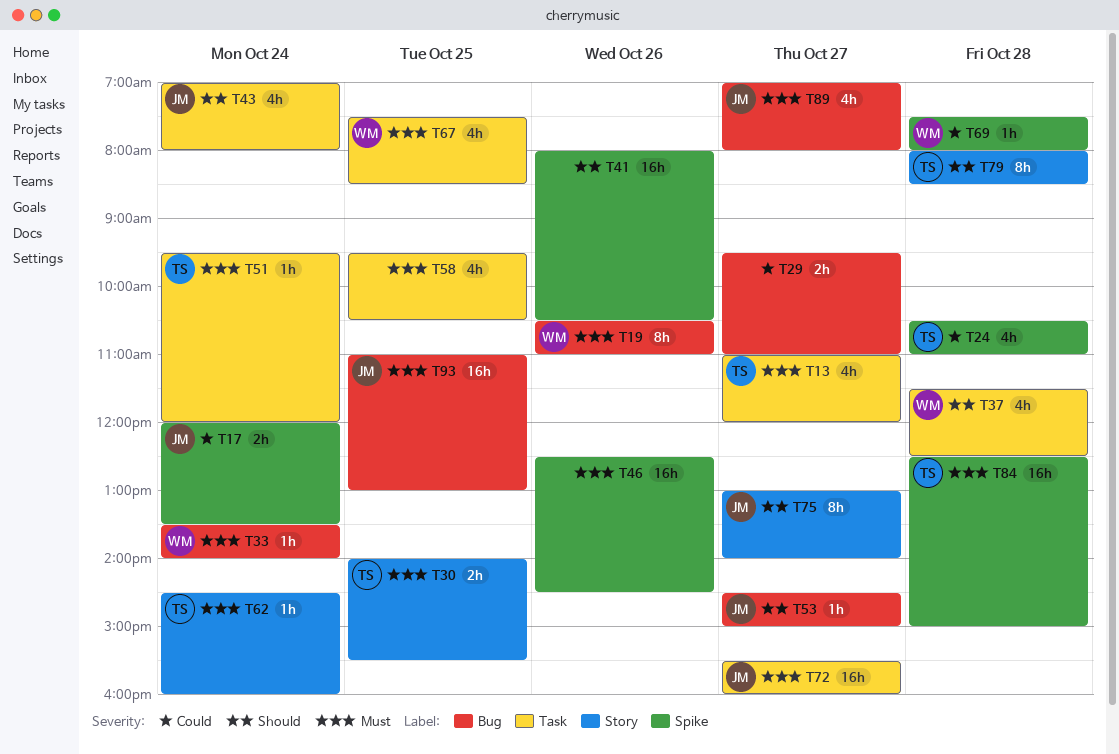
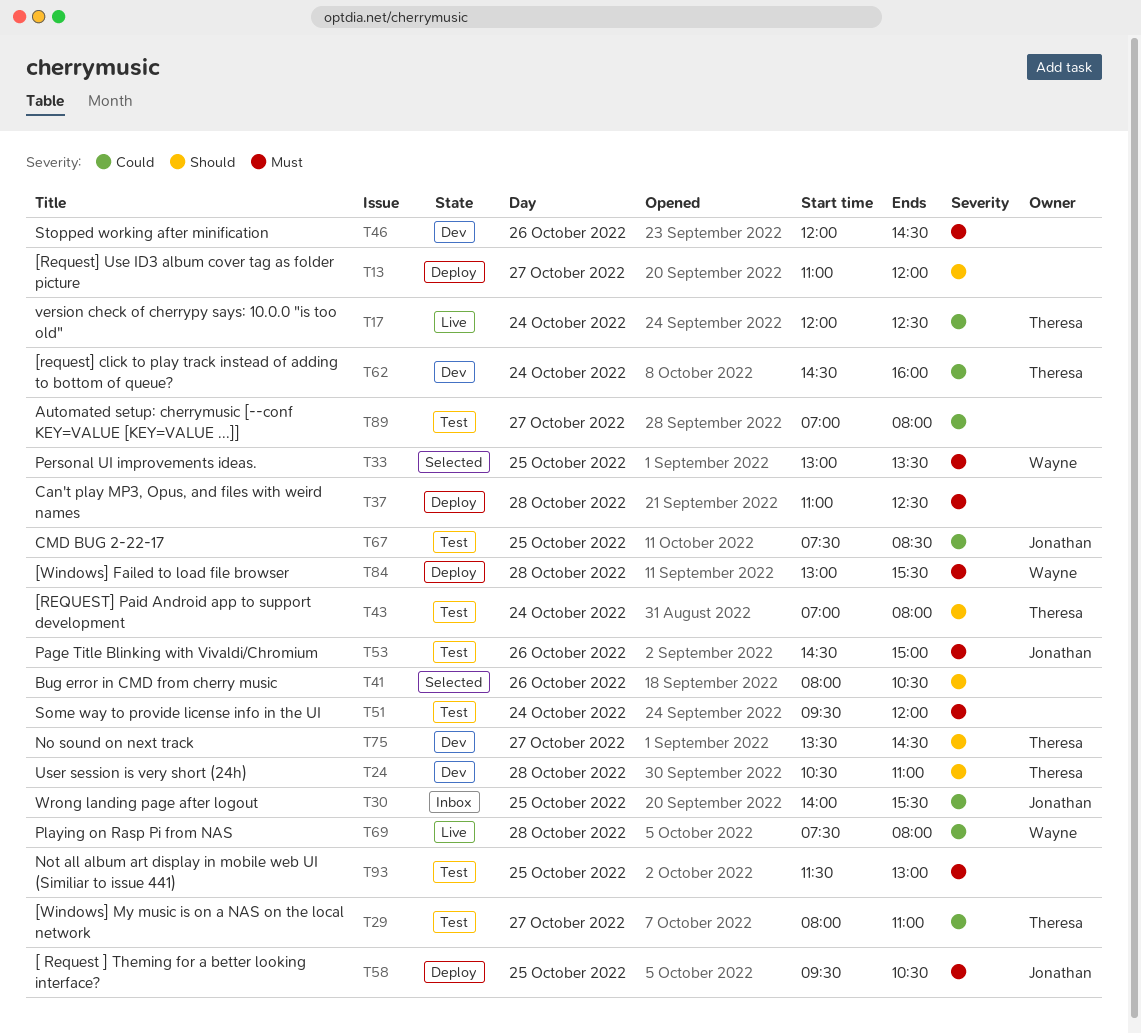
T13, owner: Theresa -> none
T13, priority: Must -> Should
T17, owner: Jonathan -> Theresa
T17, ends: 13:30 -> 12:30
T19: present -> none
T24, priority: Could -> Should
T29, owner: none -> Theresa
T29, begins: 09:30 -> 08:00
T30, owner: Theresa -> Jonathan
T30, priority: Must -> Could
T33, day: Oct 24 -> Oct 25
T33, begins: 13:30 -> 13:00
T33, ends: 14:00 -> 13:30
T37, owner: Wayne -> none
T37, priority: Should -> Must
T37, begins: 11:30 -> 11:00
T43, owner: Jonathan -> Theresa
T46, begins: 12:30 -> 12:00
T51, owner: Theresa -> none
T53, priority: Should -> Must
T53, day: Oct 27 -> Oct 26
T58, owner: none -> Jonathan
T62, priority: Must -> Could
T67, owner: Wayne -> Jonathan
T67, priority: Must -> Could
T72: present -> none
T75, owner: Jonathan -> Theresa
T75, begins: 13:00 -> 13:30
T75, ends: 14:00 -> 14:30
T79: present -> none
T84, owner: Theresa -> Wayne
T84, begins: 12:30 -> 13:00
T84, ends: 15:00 -> 15:30
T89, owner: Jonathan -> none
T89, priority: Must -> Could
T93, owner: Jonathan -> none
T93, begins: 11:00 -> 11:30

